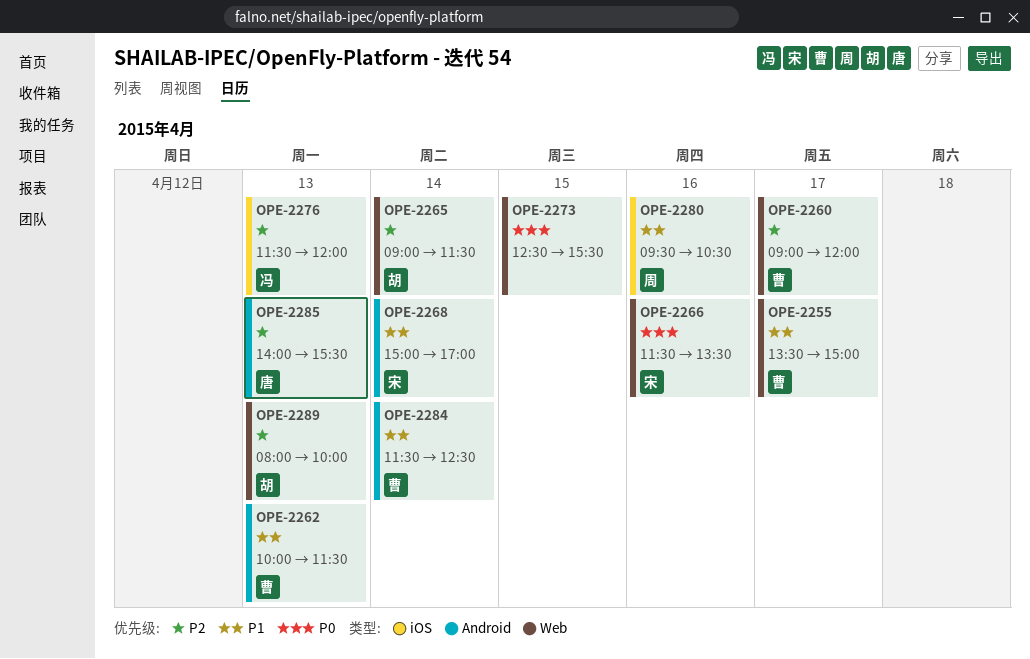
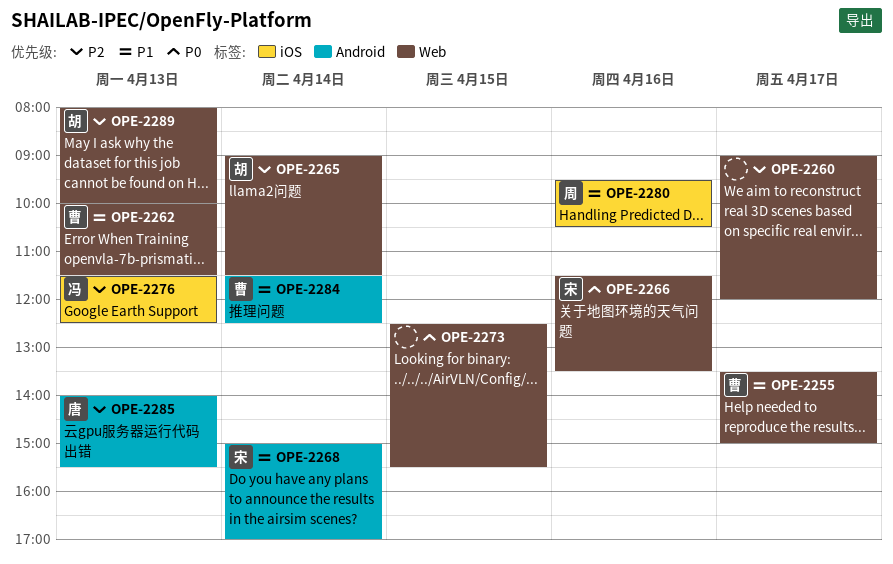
OPE-2260, owner: 曹 -> none
OPE-2262, label: Android -> Web
OPE-2276, ends: 12:00 -> 12:30

